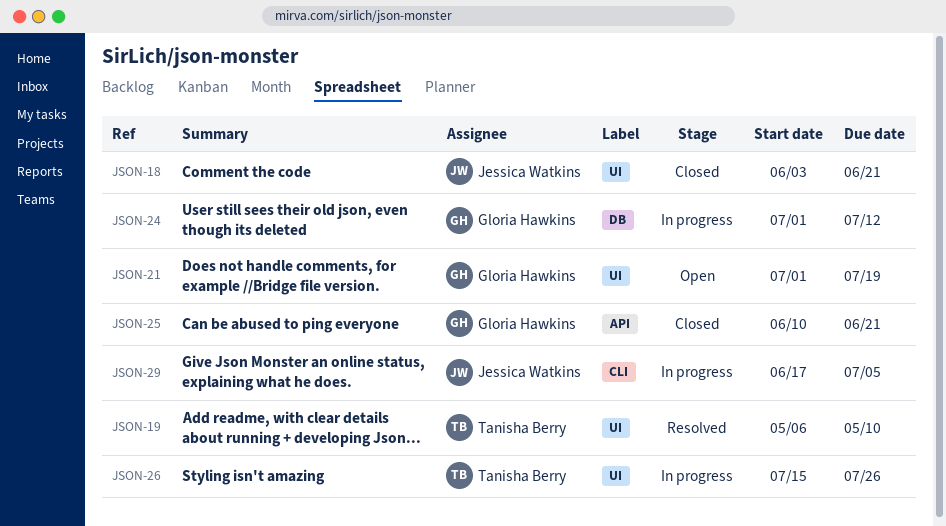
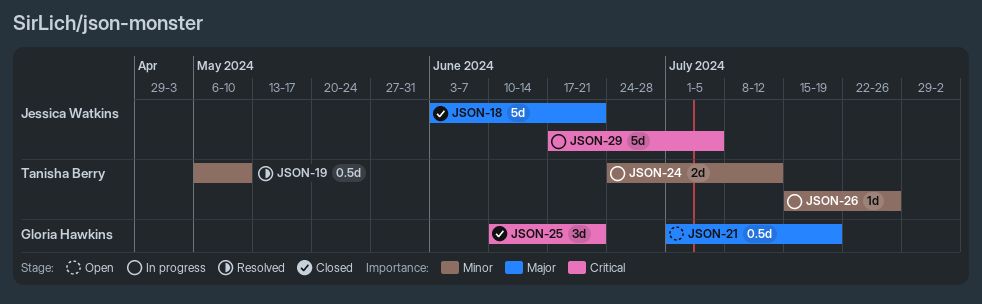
JSON-24, owner: Gloria Hawkins -> Tanisha Berry
JSON-24, start: Jul 1 -> Jun 24

